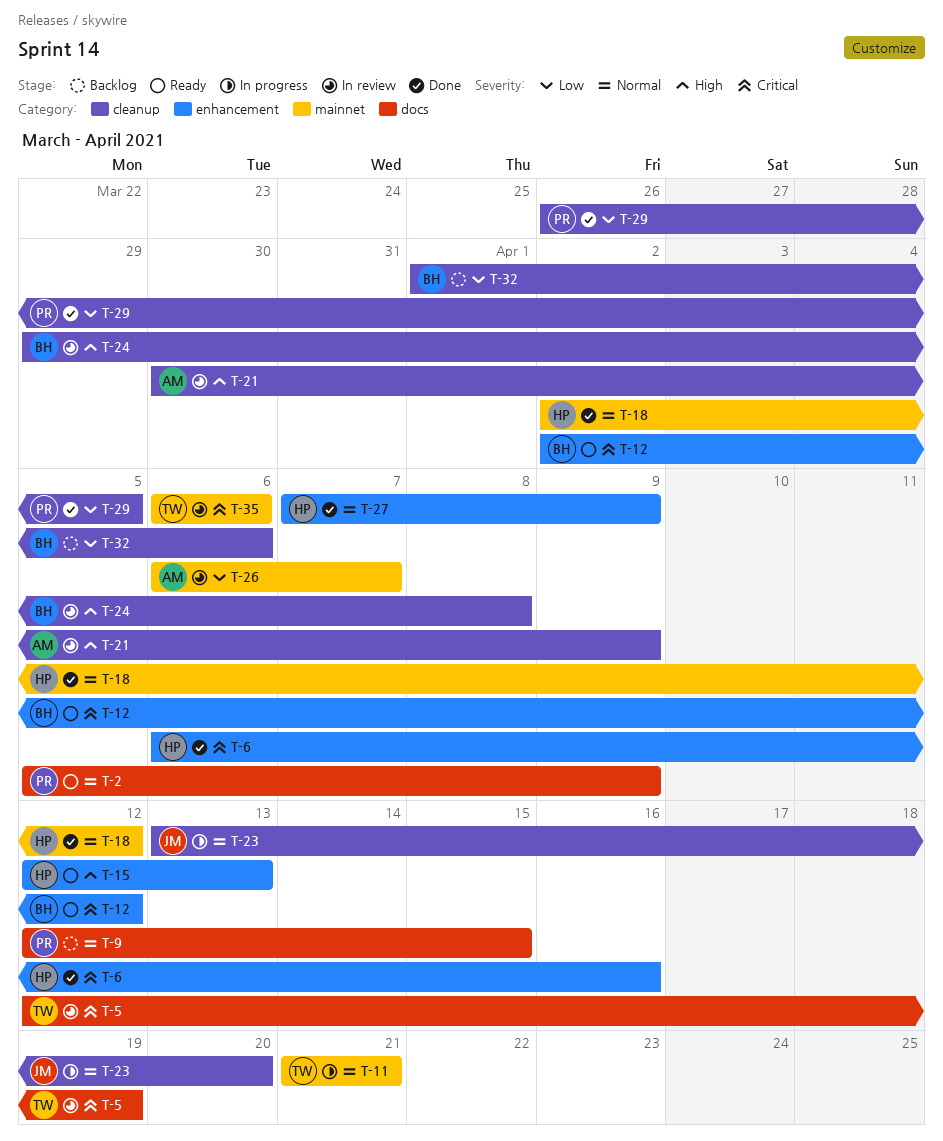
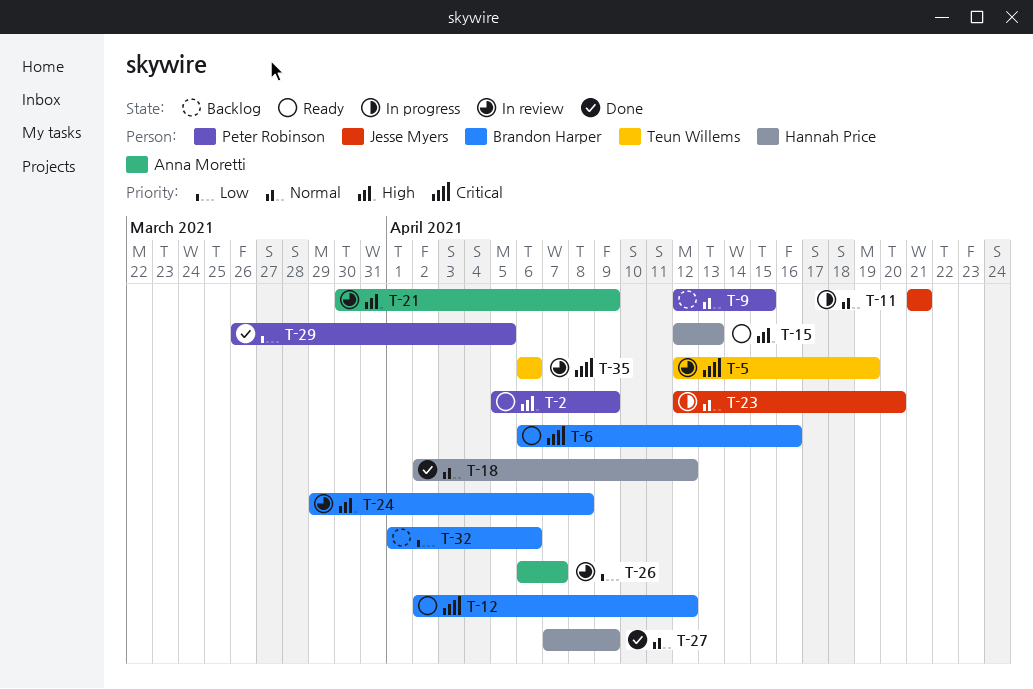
T-2, priority: Normal -> High
T-6, status: Done -> Ready
T-6, owner: Hannah Price -> Brandon Harper
T-11, owner: Teun Willems -> Jesse Myers
T-23, start: Apr 13 -> Apr 12

